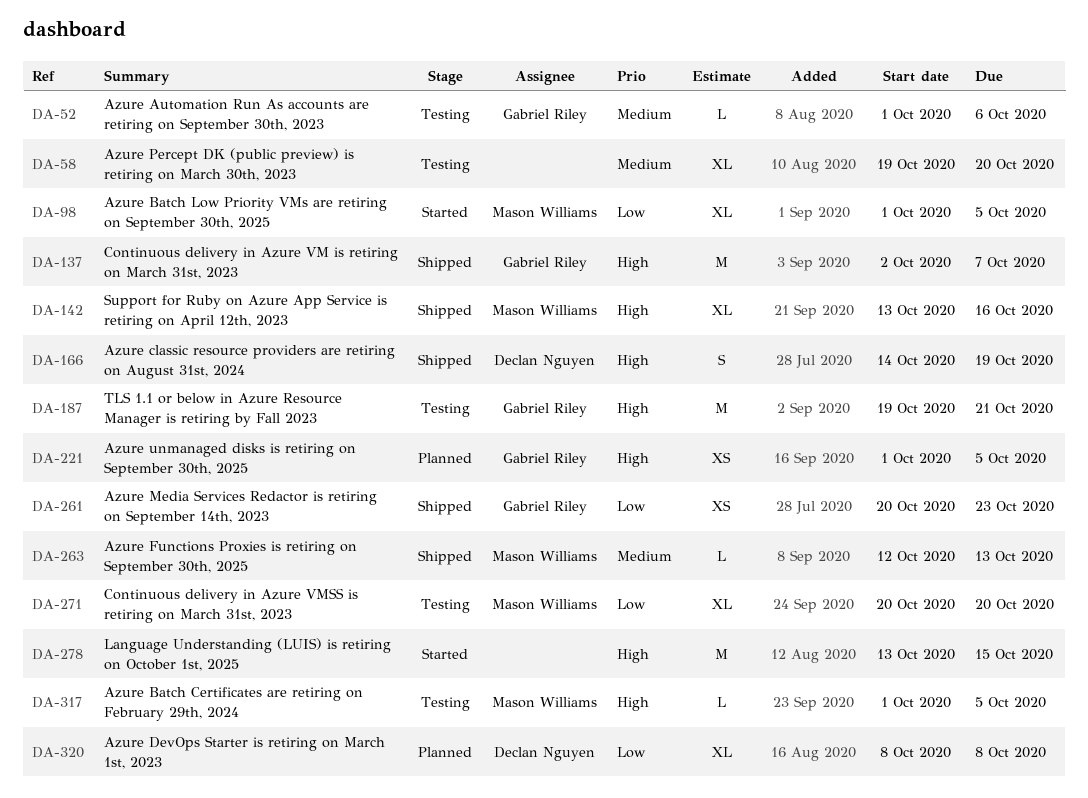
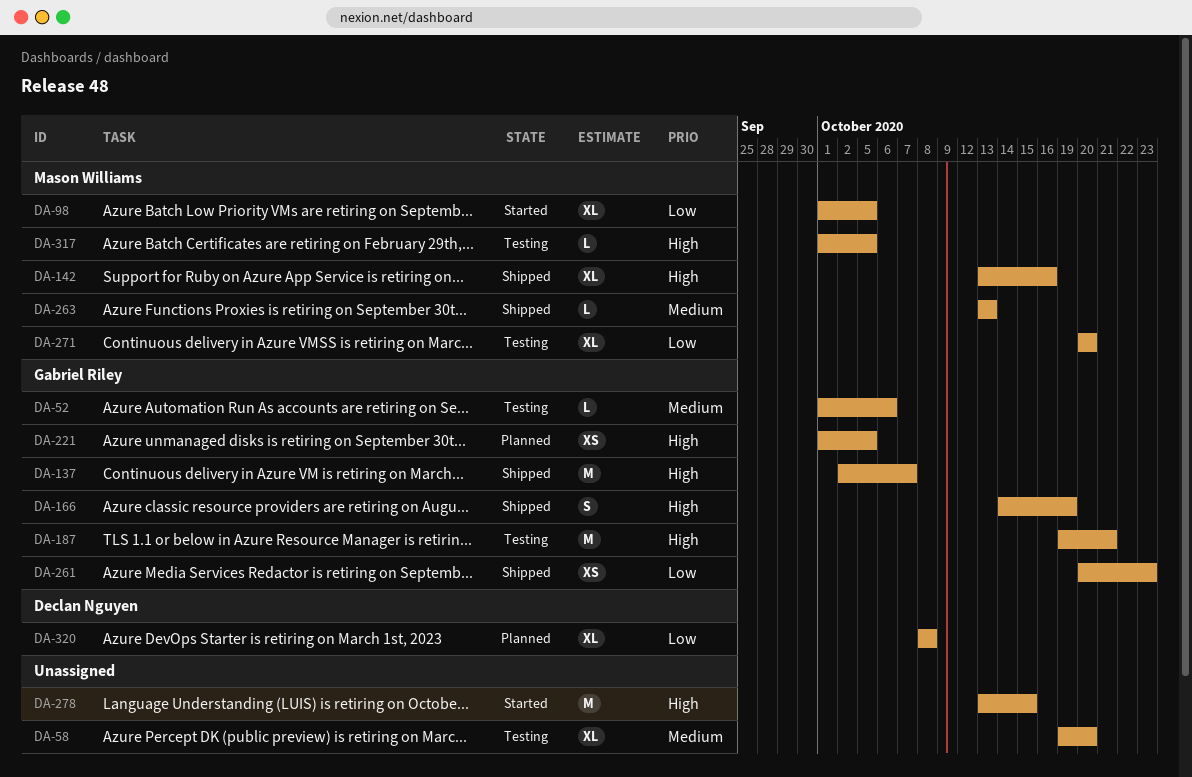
DA-166, owner: Declan Nguyen -> Gabriel Riley
DA-263, start: Oct 12 -> Oct 13

